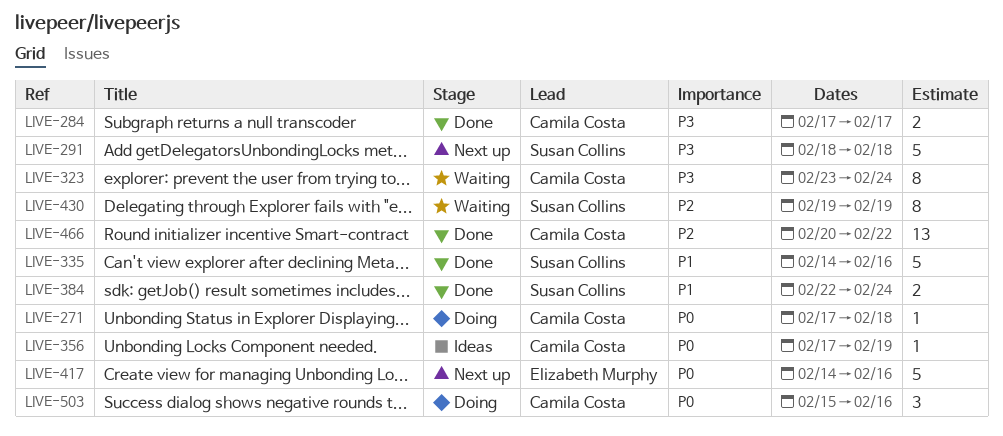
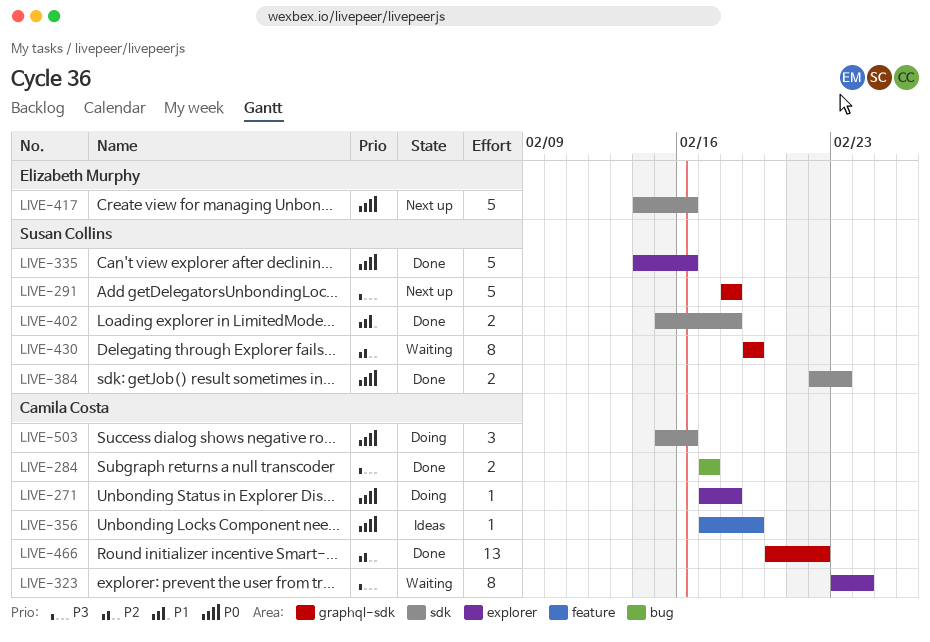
LIVE-335, priority: P1 -> P0
LIVE-384, priority: P1 -> P0
LIVE-384, due: Feb 24 -> Feb 23
LIVE-402: none -> present

